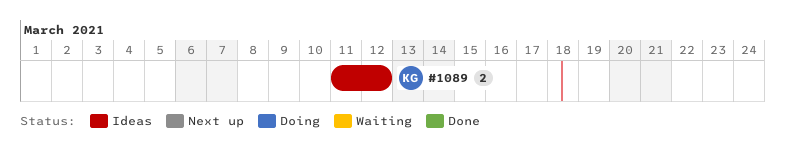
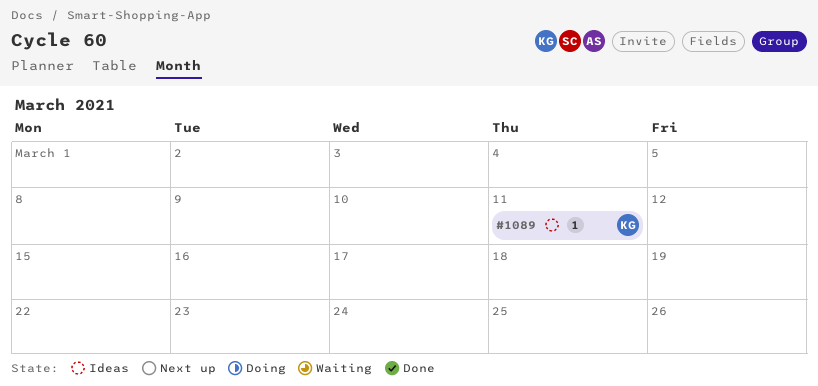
#1089, estimate: 2 -> 1
#1089, due: Mar 12 -> Mar 11

